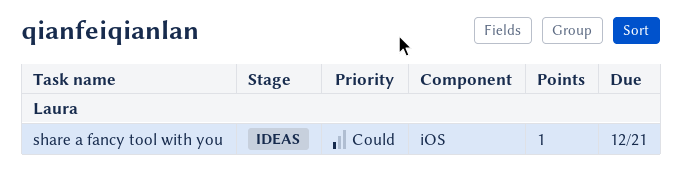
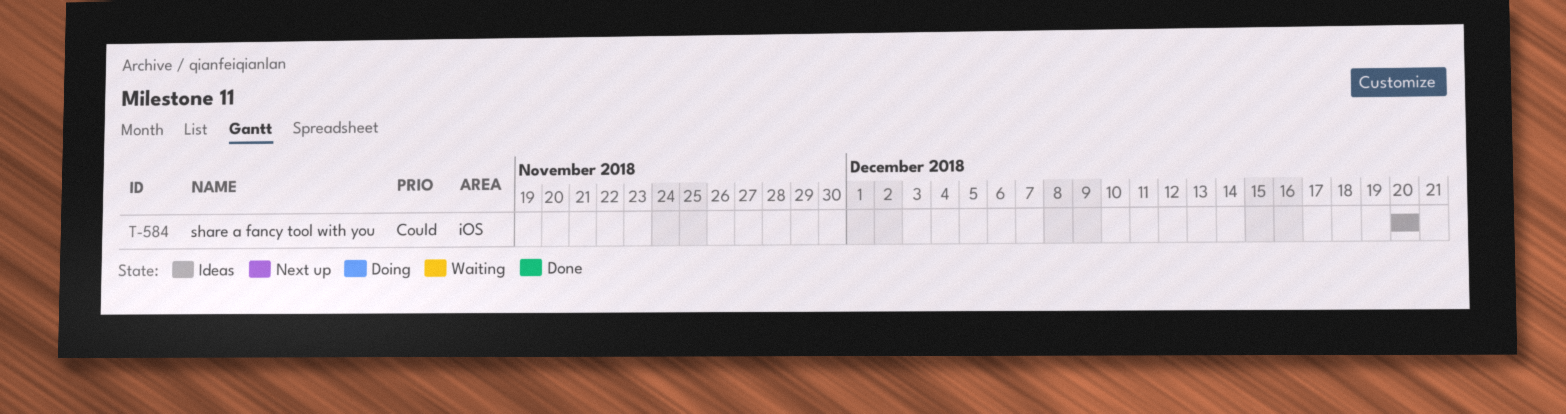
share a fancy tool with you, due: Dec 21 -> Dec 20

